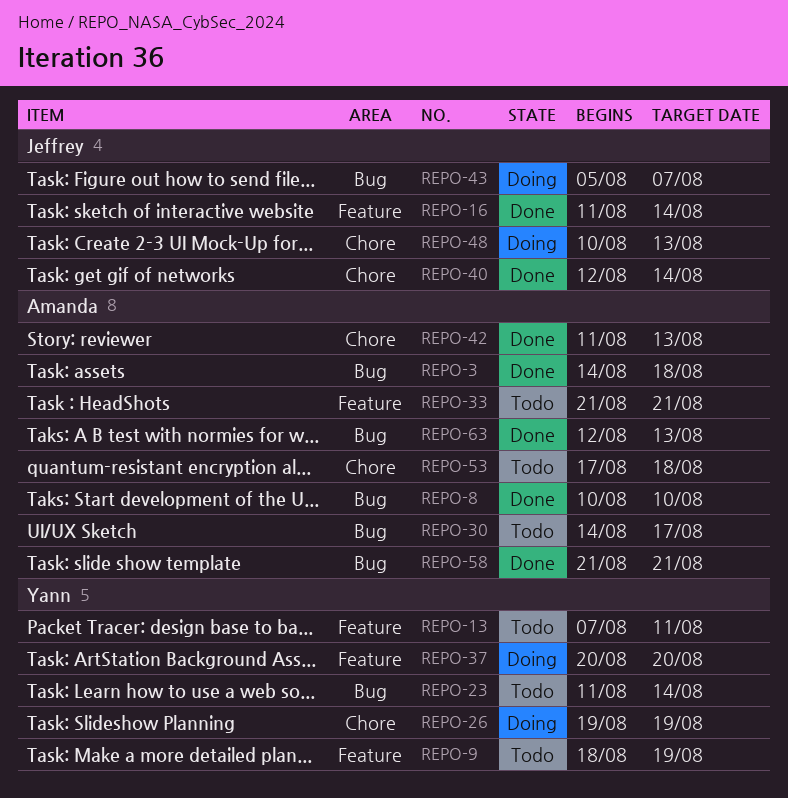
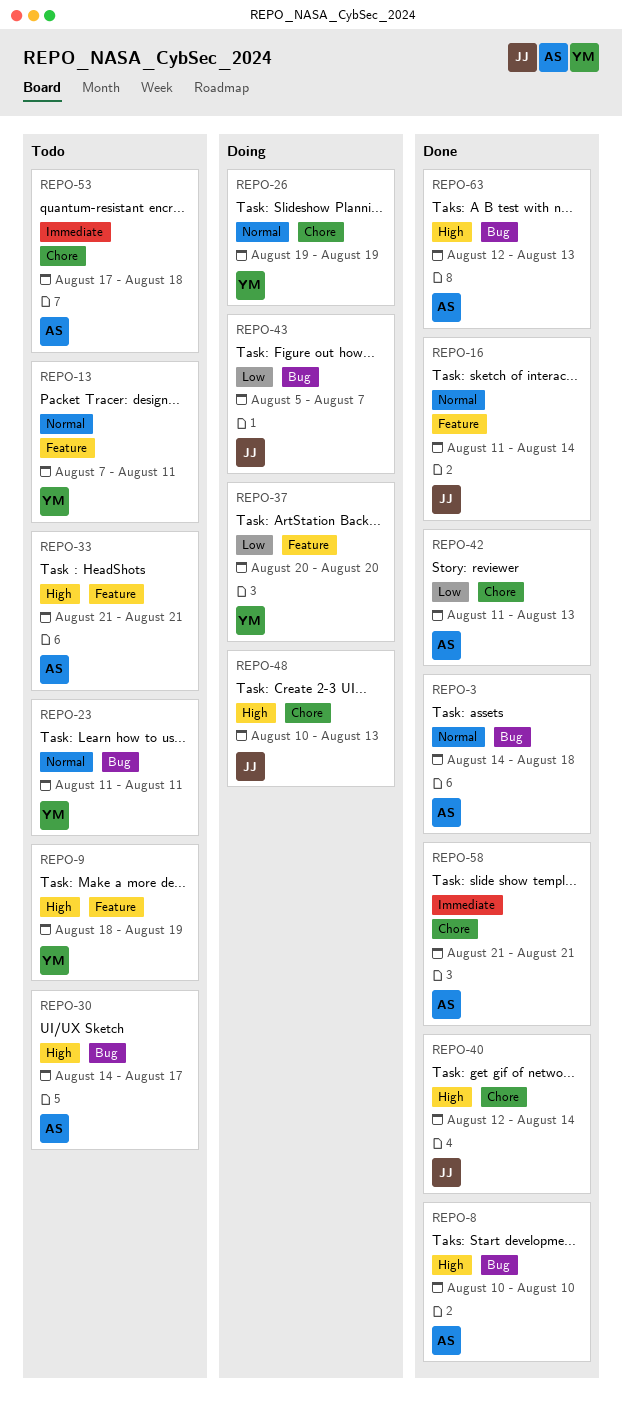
REPO-23, due: Aug 14 -> Aug 11
REPO-58, label: Bug -> Chore

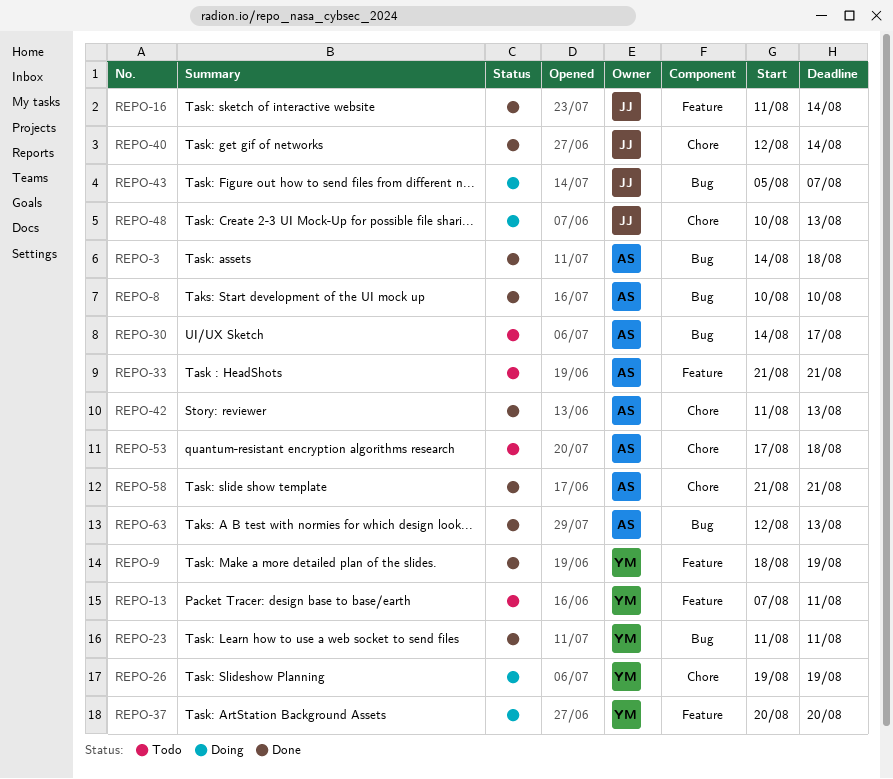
REPO-9, status: Todo -> Done
REPO-23, status: Todo -> Done

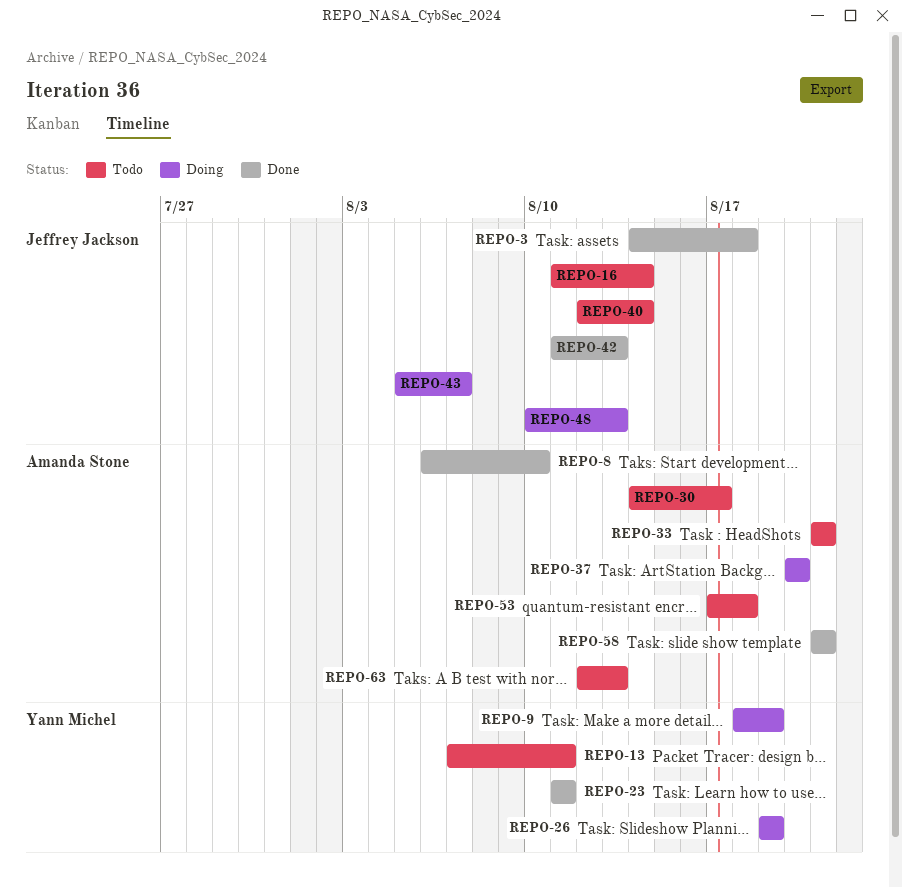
REPO-3, owner: Amanda Stone -> Jeffrey Jackson
REPO-8, start: Aug 10 -> Aug 6
REPO-9, status: Done -> Doing
REPO-16, status: Done -> Todo
REPO-37, owner: Yann Michel -> Amanda Stone
REPO-40, status: Done -> Todo
REPO-42, owner: Amanda Stone -> Jeffrey Jackson
REPO-63, status: Done -> Todo

